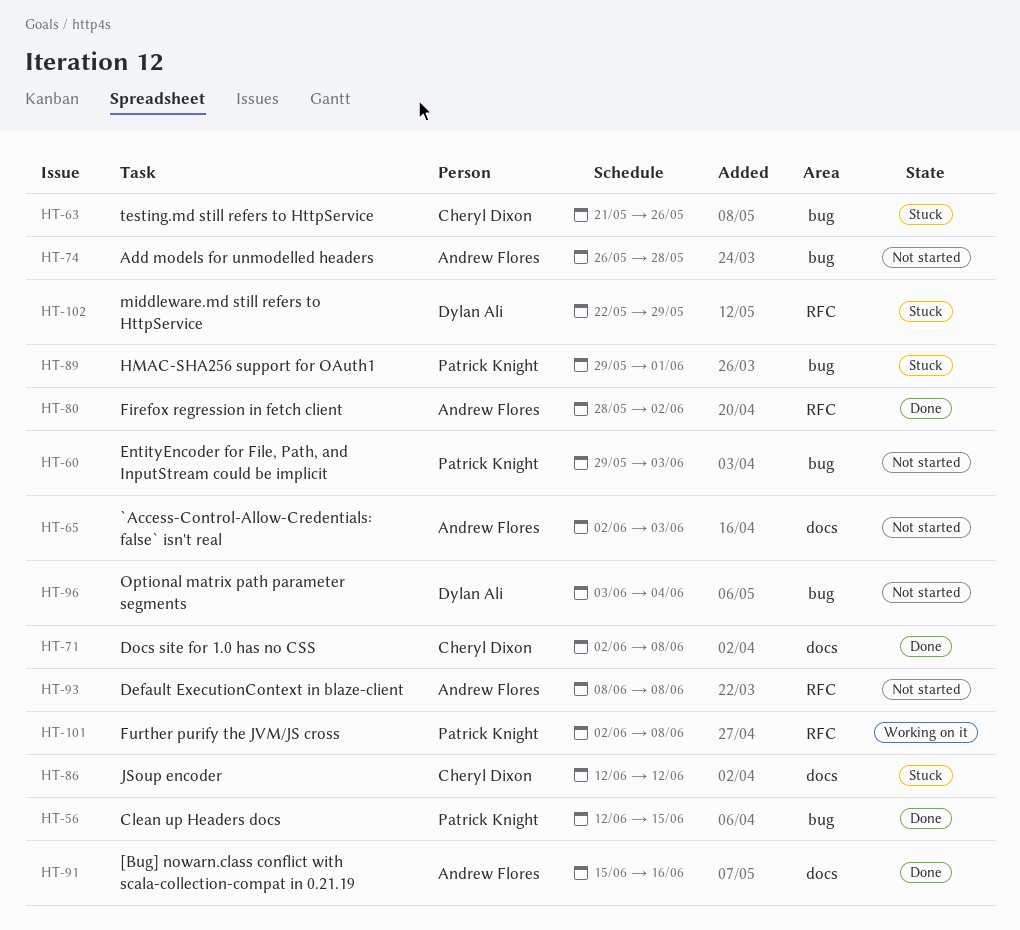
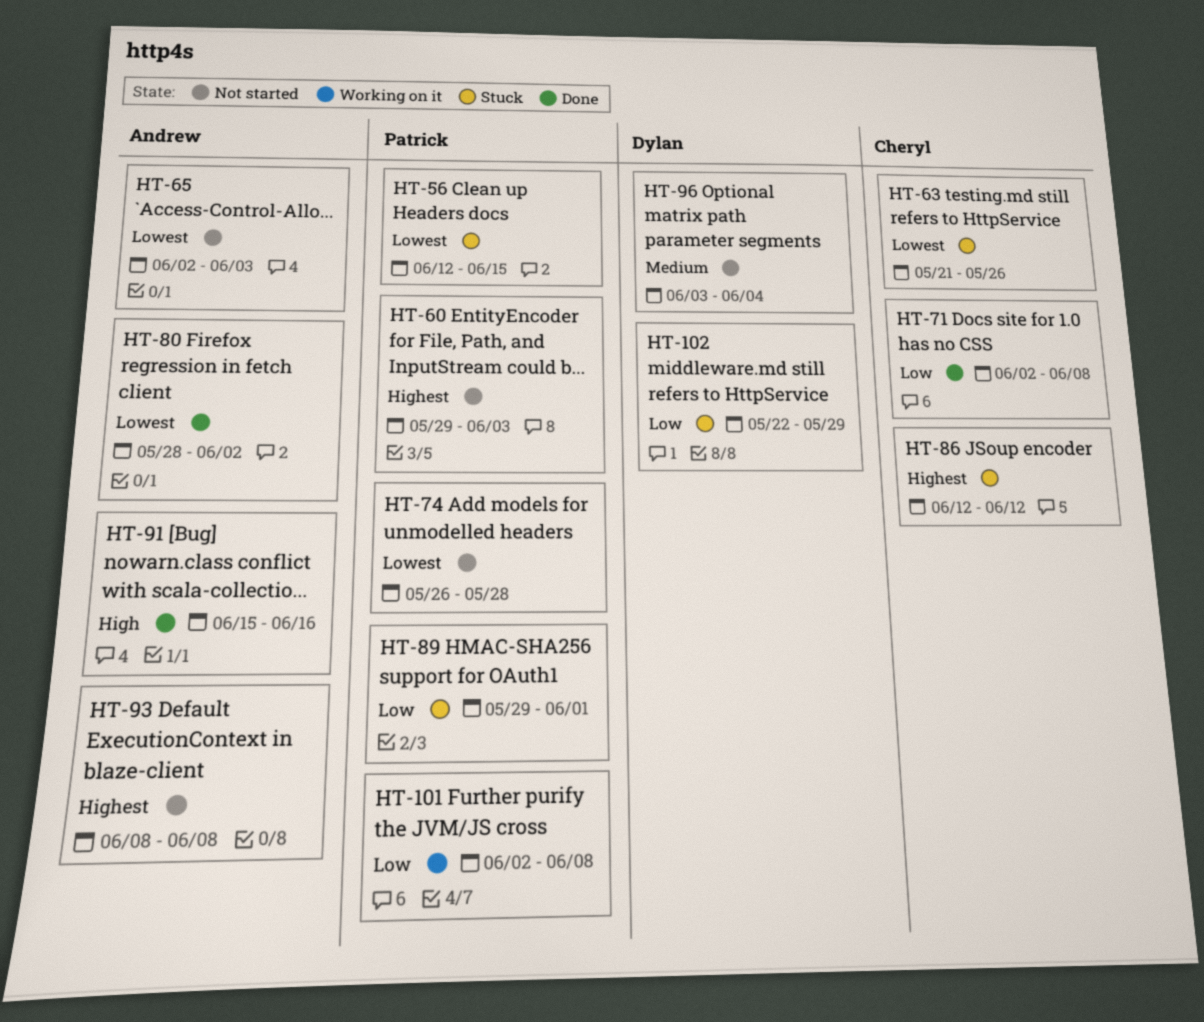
HT-56, status: Done -> Stuck
HT-74, owner: Andrew Flores -> Patrick Knight

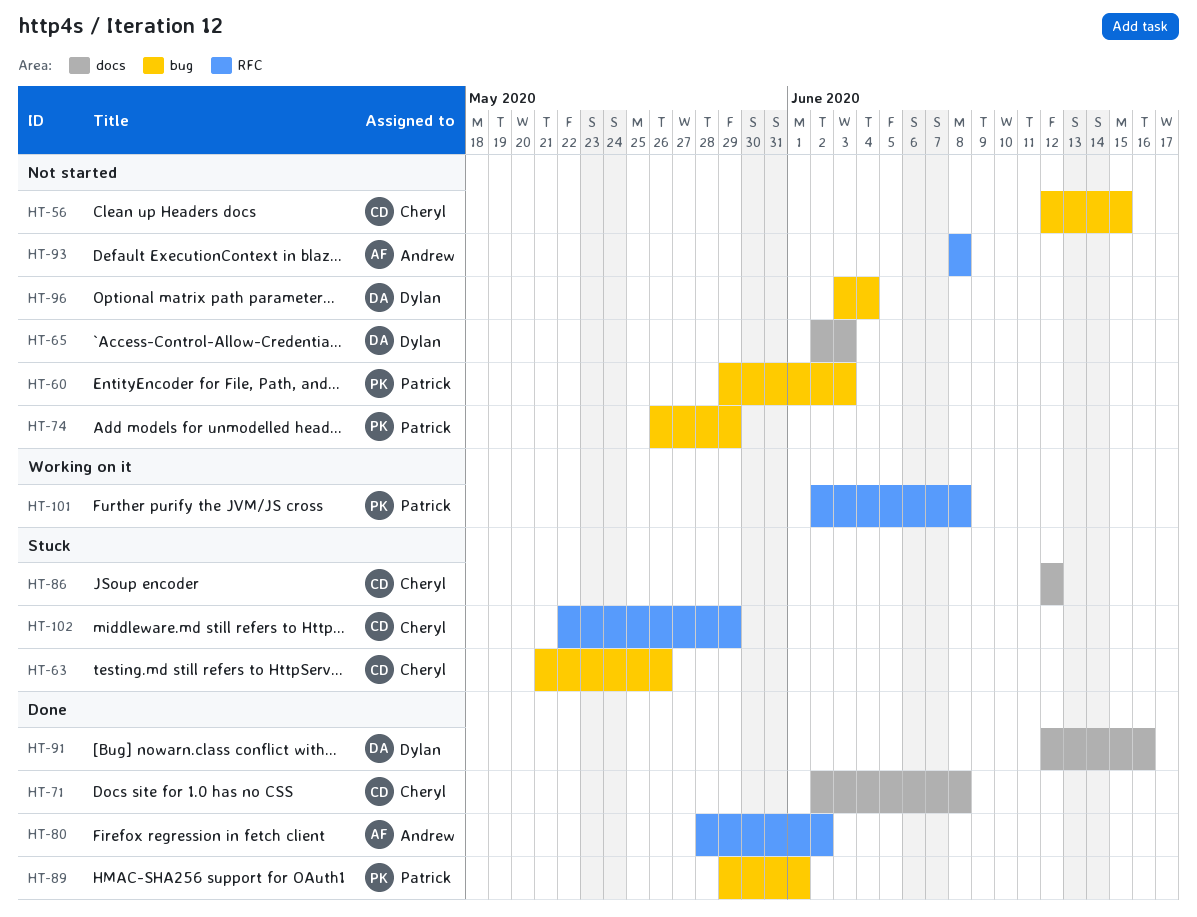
HT-56, status: Stuck -> Not started
HT-56, owner: Patrick -> Cheryl
HT-65, owner: Andrew -> Dylan
HT-74, due: May 28 -> May 29
HT-89, status: Stuck -> Done
HT-91, owner: Andrew -> Dylan
HT-91, start: Jun 15 -> Jun 12
HT-102, owner: Dylan -> Cheryl

